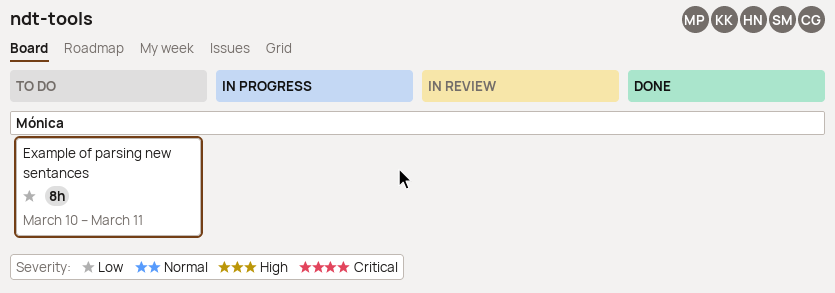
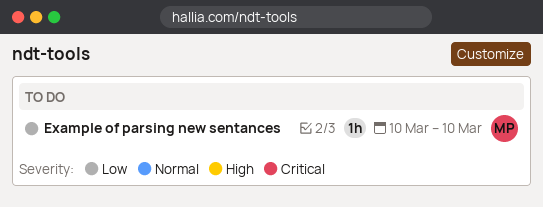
Example of parsing new sentances, estimate: 8h -> 1h
Example of parsing new sentances, due: Mar 11 -> Mar 10

